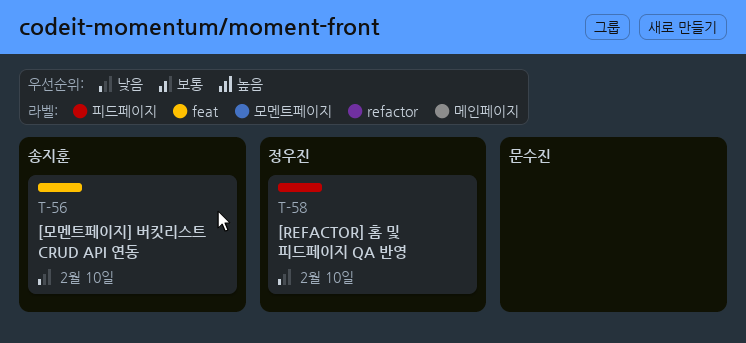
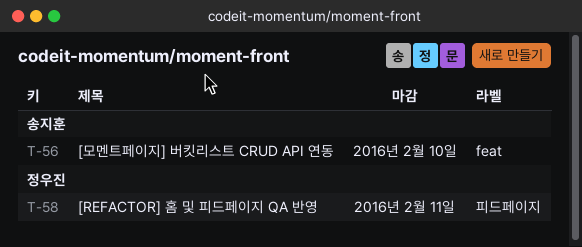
T-58, due: Feb 10 -> Feb 11

